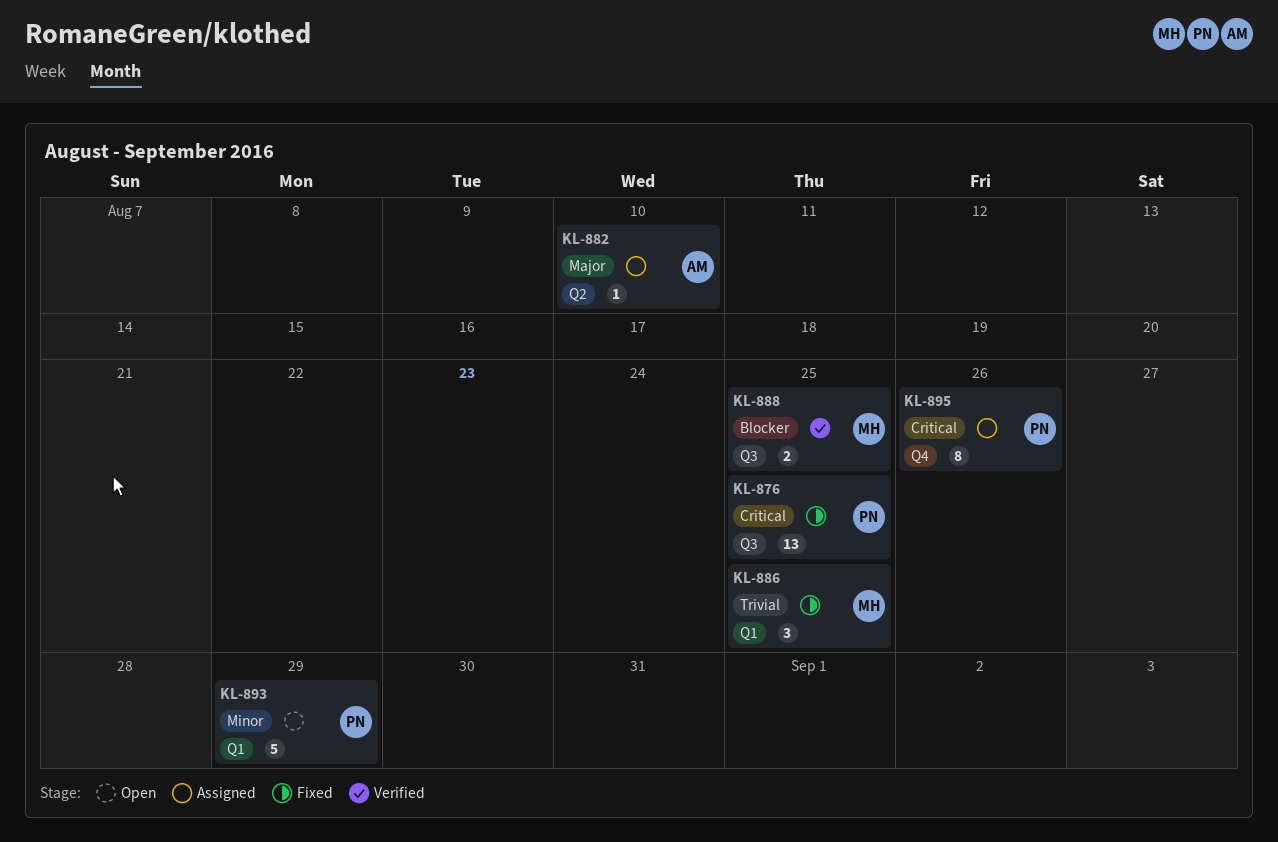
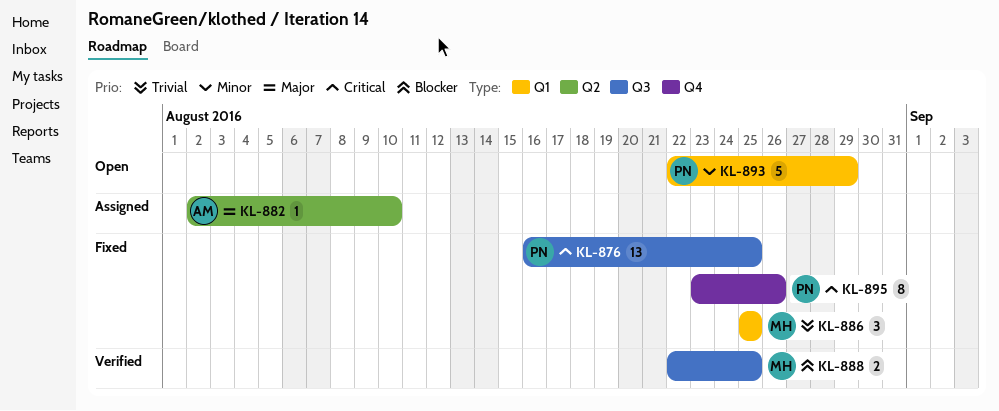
KL-895, status: Assigned -> Fixed

